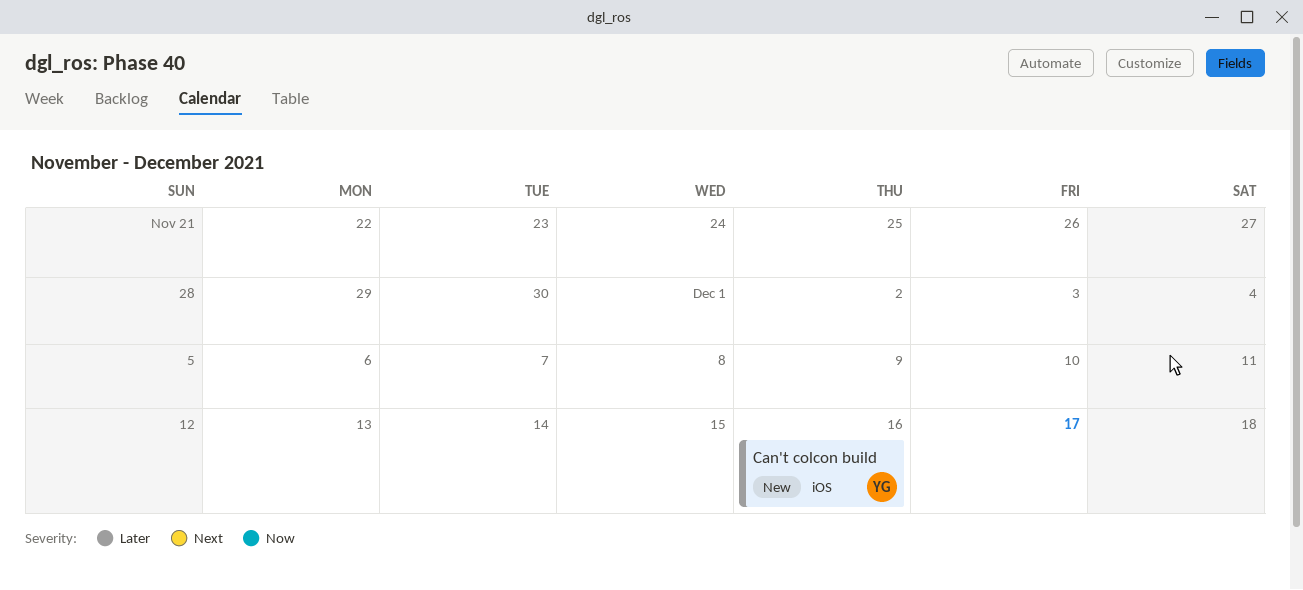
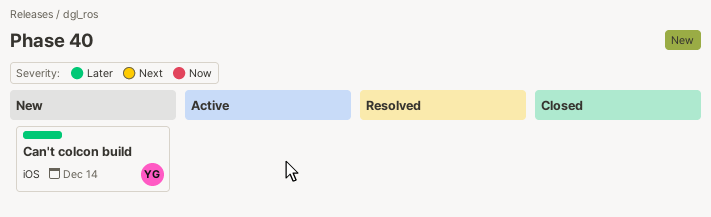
Can't colcon build, due: Dec 16 -> Dec 14

